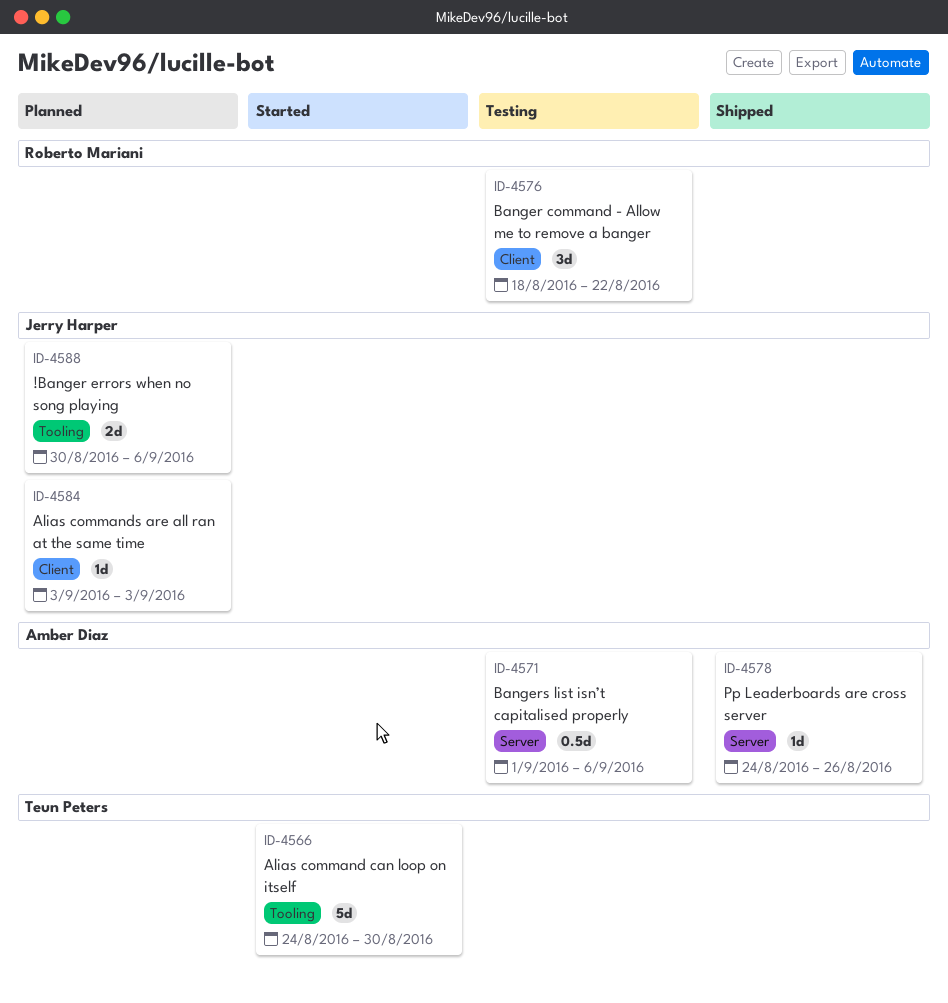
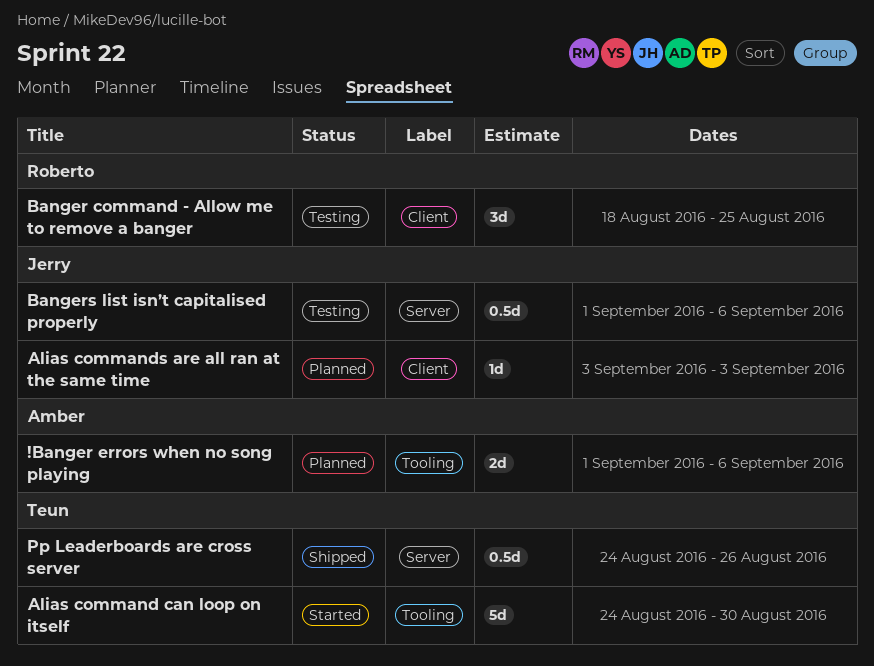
!Banger errors when no song playing, owner: Jerry Harper -> Amber Diaz
!Banger errors when no song playing, start: Aug 30 -> Sep 1
Banger command - Allow me to remove a banger, due: Aug 22 -> Aug 25
Bangers list isn’t capitalised properly, owner: Amber Diaz -> Jerry Harper
Pp Leaderboards are cross server, owner: Amber Diaz -> Teun Peters
Pp Leaderboards are cross server, estimate: 1d -> 0.5d

